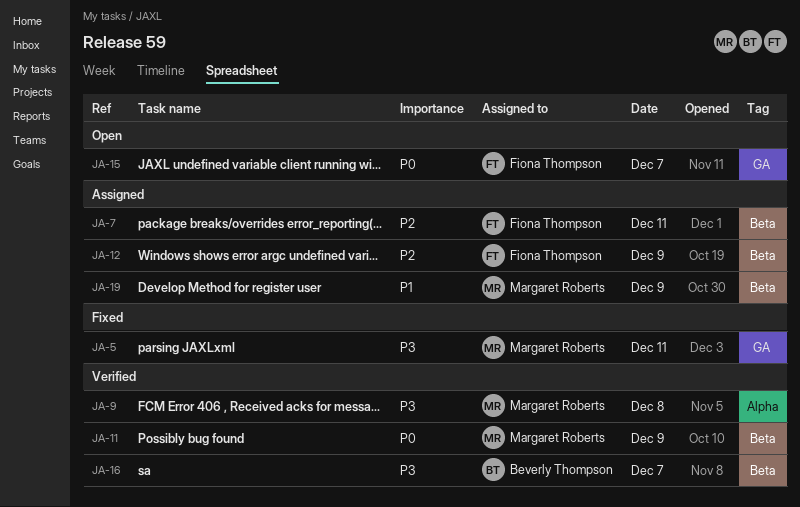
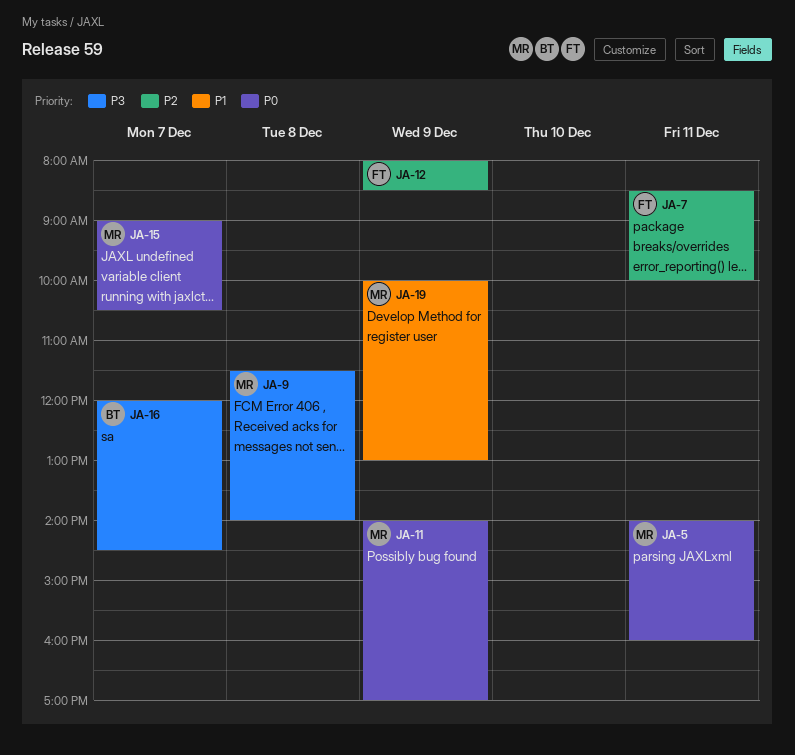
JA-5, priority: P3 -> P0
JA-15, owner: Fiona Thompson -> Margaret Roberts

